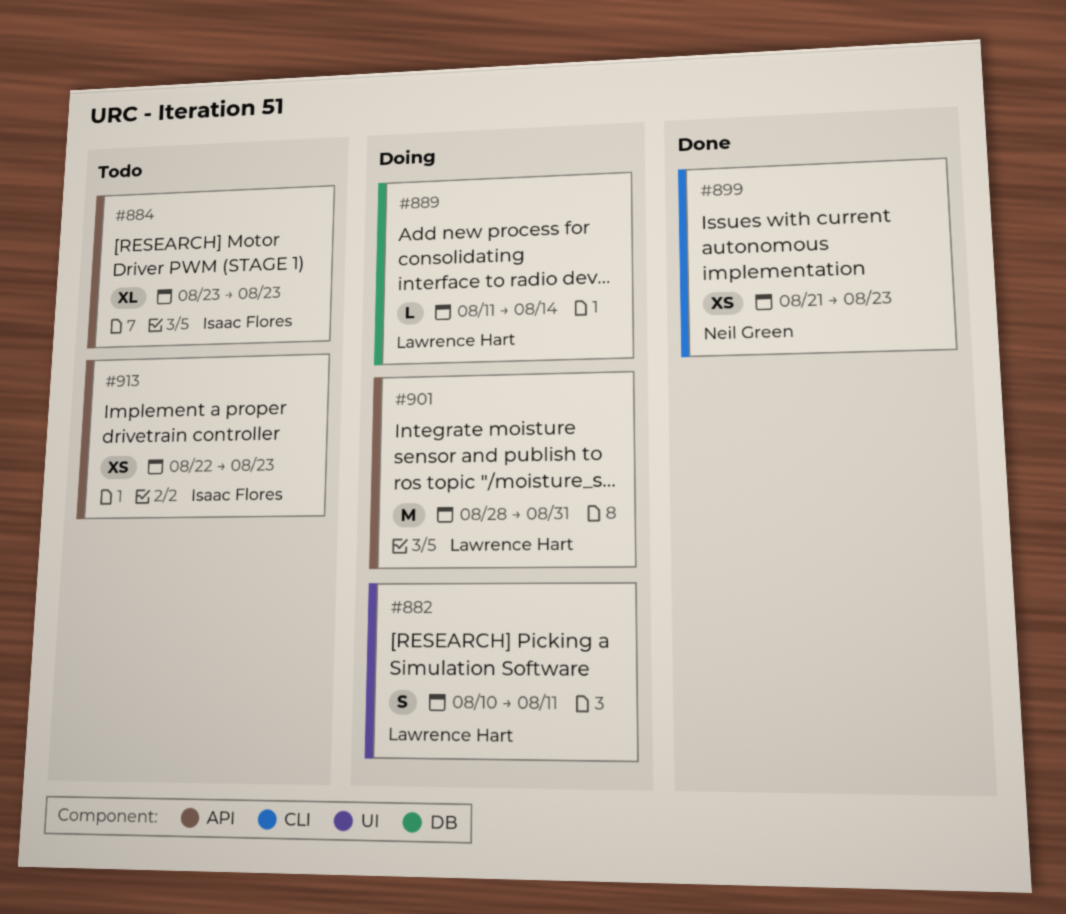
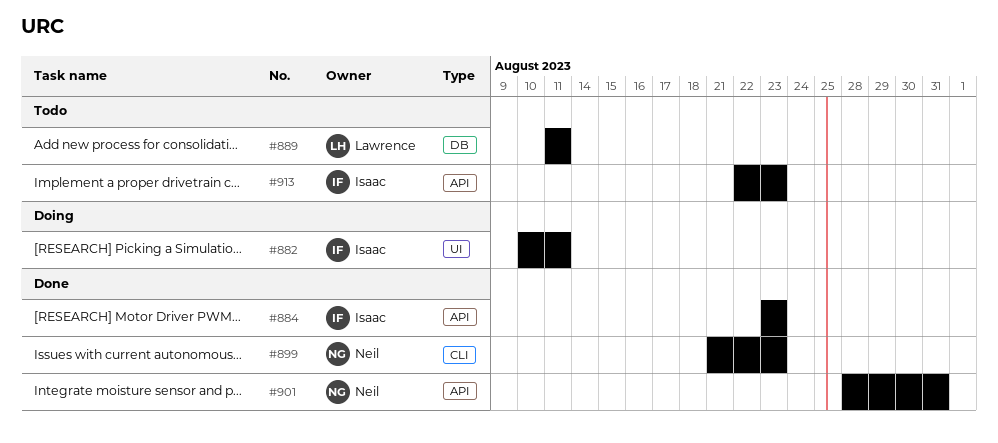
#882, owner: Lawrence Hart -> Isaac Flores
#884, status: Todo -> Done
#889, status: Doing -> Todo
#889, due: Aug 14 -> Aug 11
#901, status: Doing -> Done
#901, owner: Lawrence Hart -> Neil Green

